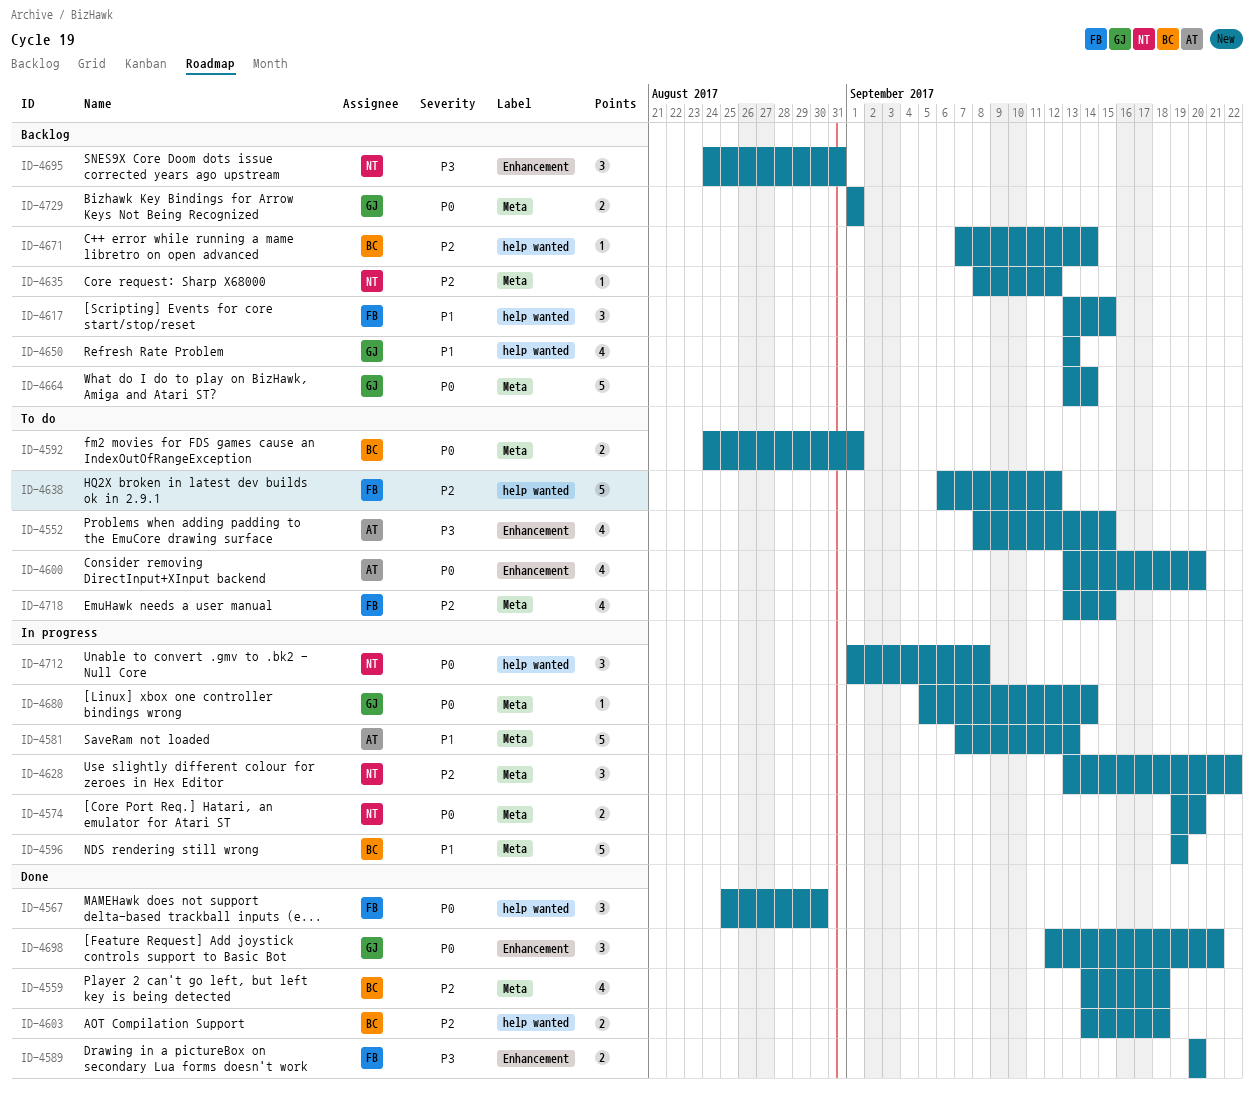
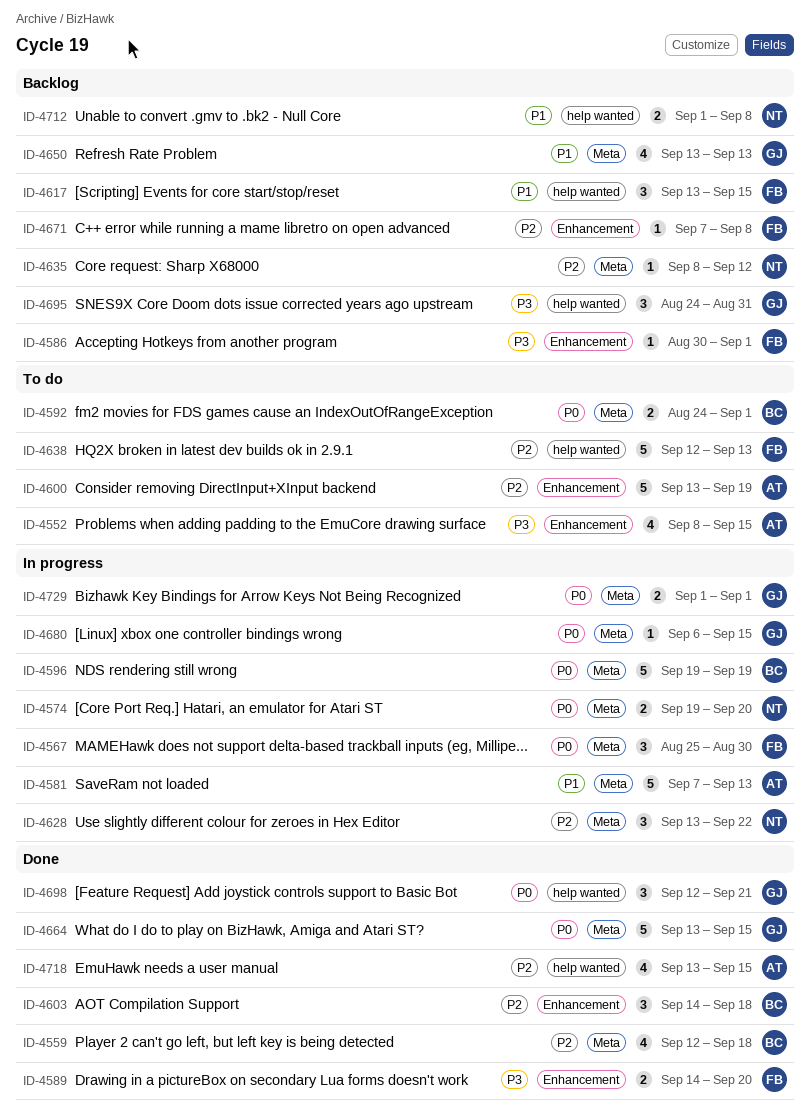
ID-4559, start: Sep 14 -> Sep 12
ID-4567, status: Done -> In progress
ID-4567, label: help wanted -> Meta
ID-4586: none -> present
ID-4589, start: Sep 20 -> Sep 14
ID-4596, priority: P1 -> P0
ID-4600, priority: P0 -> P2
ID-4600, estimate: 4 -> 5
ID-4600, due: Sep 20 -> Sep 19
ID-4603, label: help wanted -> Enhancement
ID-4603, estimate: 2 -> 3
ID-4638, start: Sep 6 -> Sep 12
ID-4638, due: Sep 12 -> Sep 13
ID-4650, label: help wanted -> Meta
ID-4664, status: Backlog -> Done
ID-4664, due: Sep 14 -> Sep 15
ID-4671, owner: BC -> FB
ID-4671, label: help wanted -> Enhancement
ID-4671, due: Sep 14 -> Sep 8
ID-4680, start: Sep 5 -> Sep 6
ID-4680, due: Sep 14 -> Sep 15
ID-4695, owner: NT -> GJ
ID-4695, label: Enhancement -> help wanted
ID-4698, label: Enhancement -> help wanted
ID-4712, status: In progress -> Backlog
ID-4712, priority: P0 -> P1
ID-4712, estimate: 3 -> 2
ID-4718, status: To do -> Done
ID-4718, owner: FB -> AT
ID-4718, label: Meta -> help wanted
ID-4729, status: Backlog -> In progress

